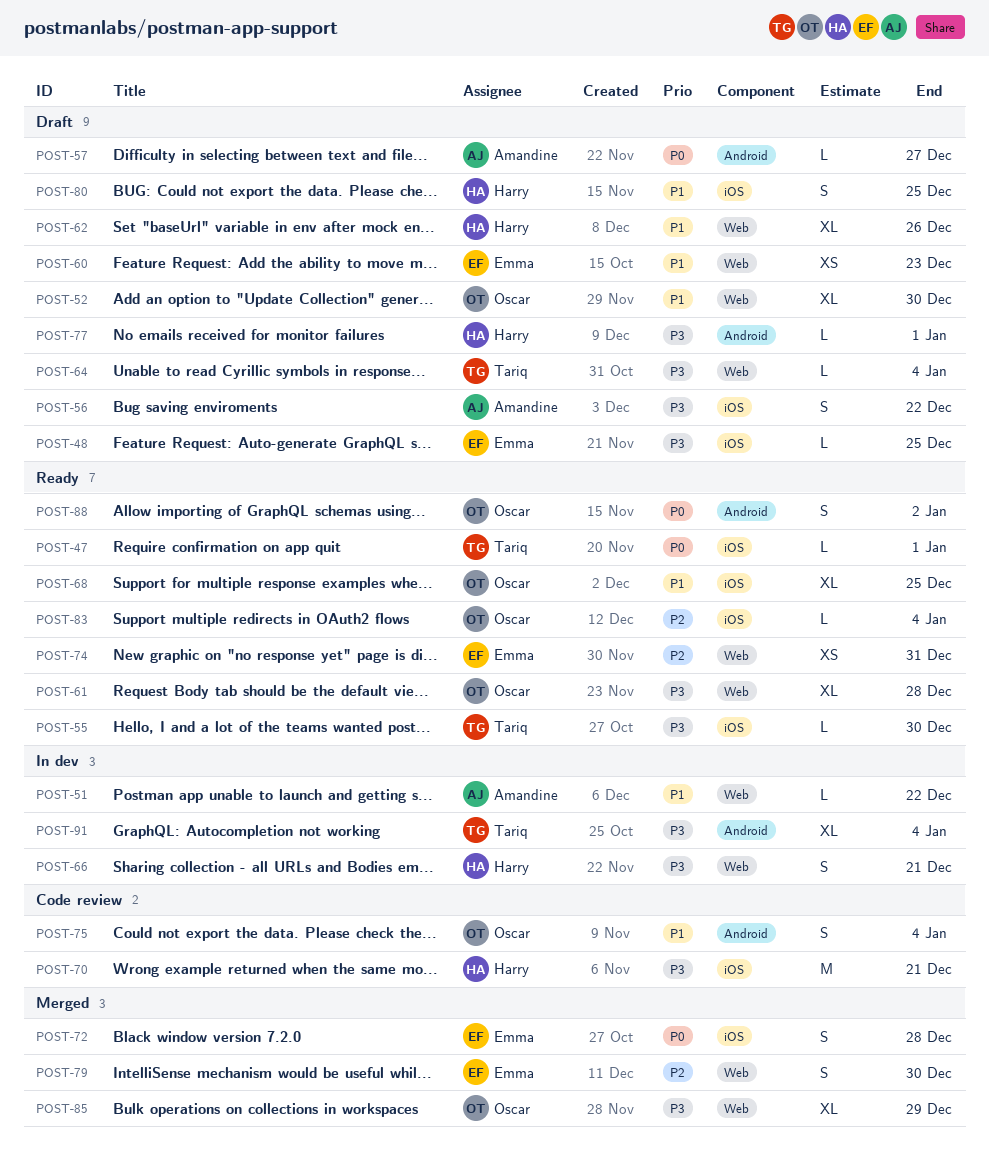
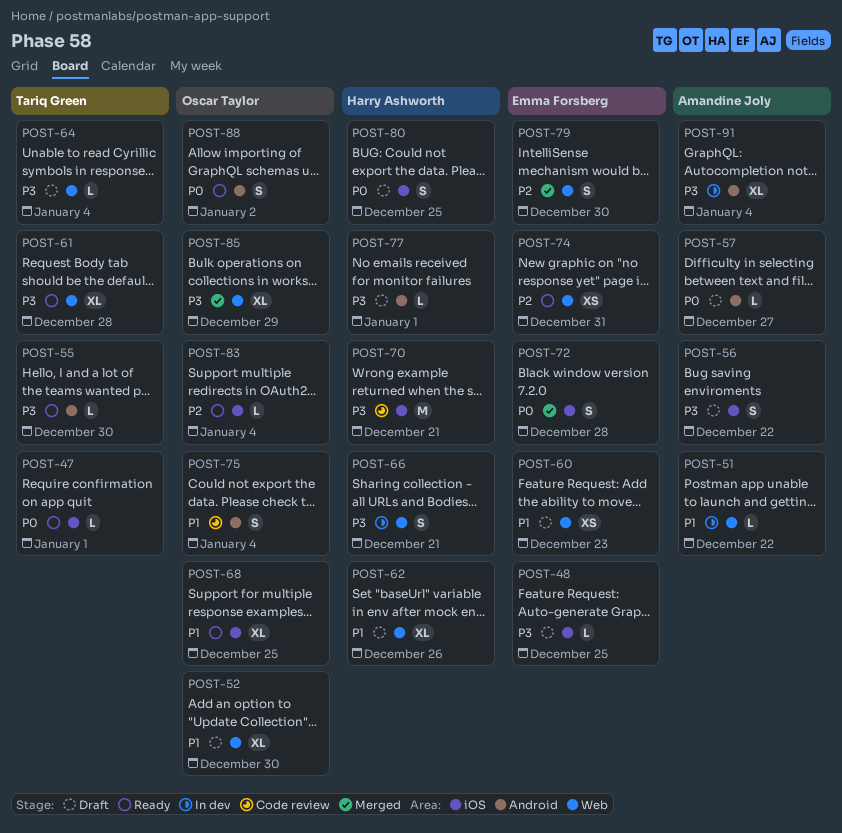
POST-55, label: iOS -> Android
POST-61, owner: Oscar Taylor -> Tariq Green
POST-80, priority: P1 -> P0
POST-91, owner: Tariq Green -> Amandine Joly

